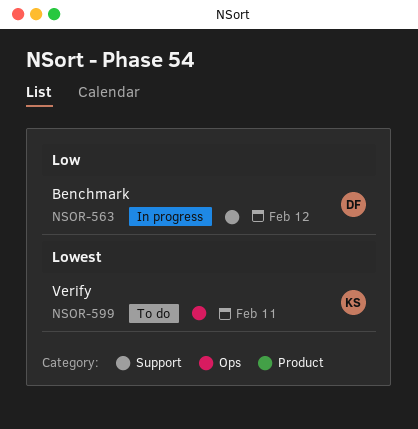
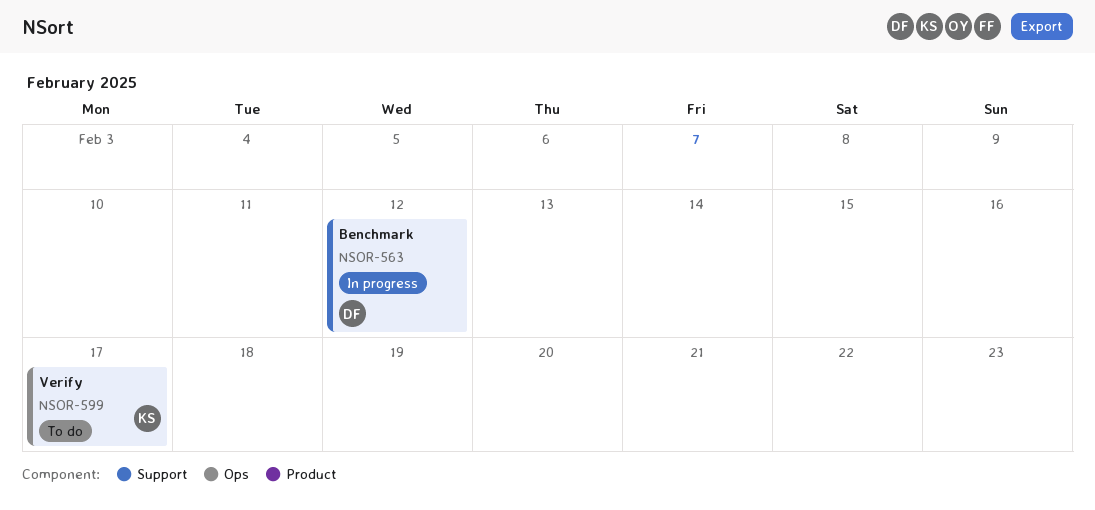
NSOR-599, due: Feb 11 -> Feb 17

